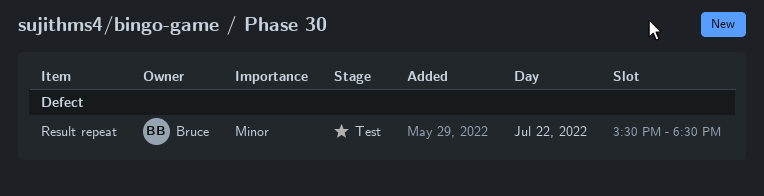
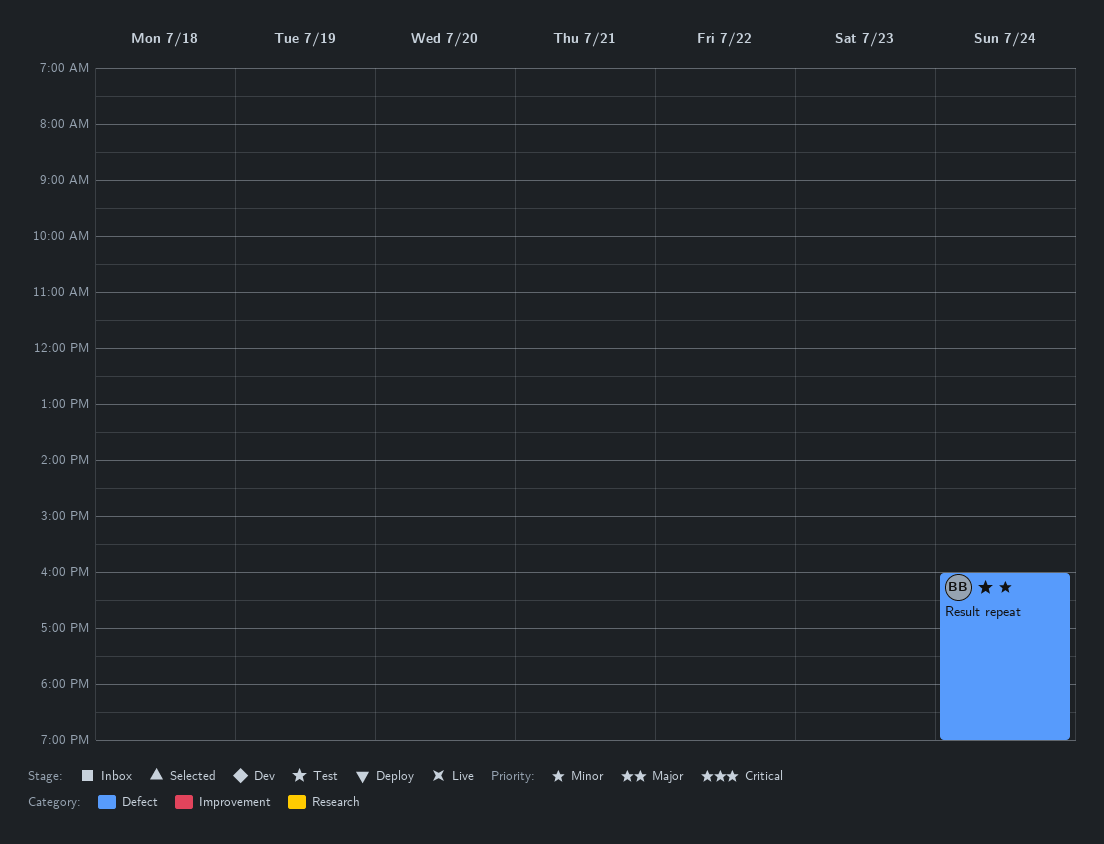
Result repeat, day: Jul 22 -> Jul 24
Result repeat, begins: 15:30 -> 16:00
Result repeat, ends: 18:30 -> 19:00

